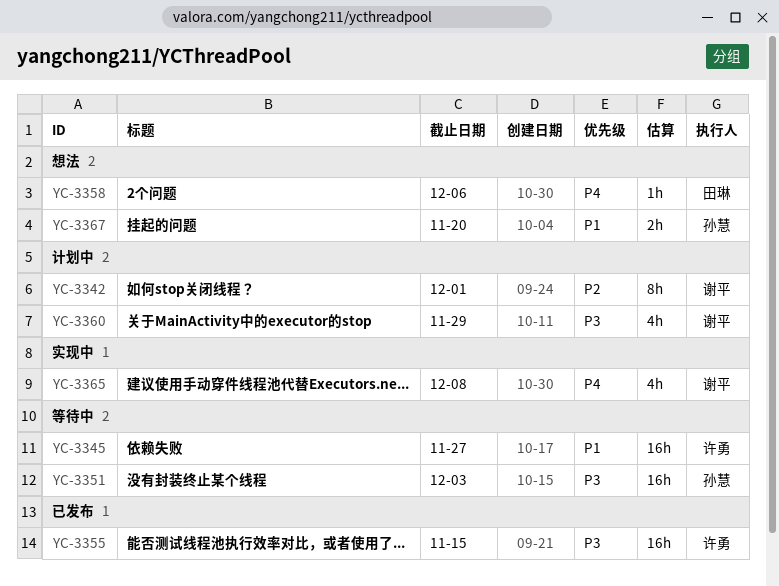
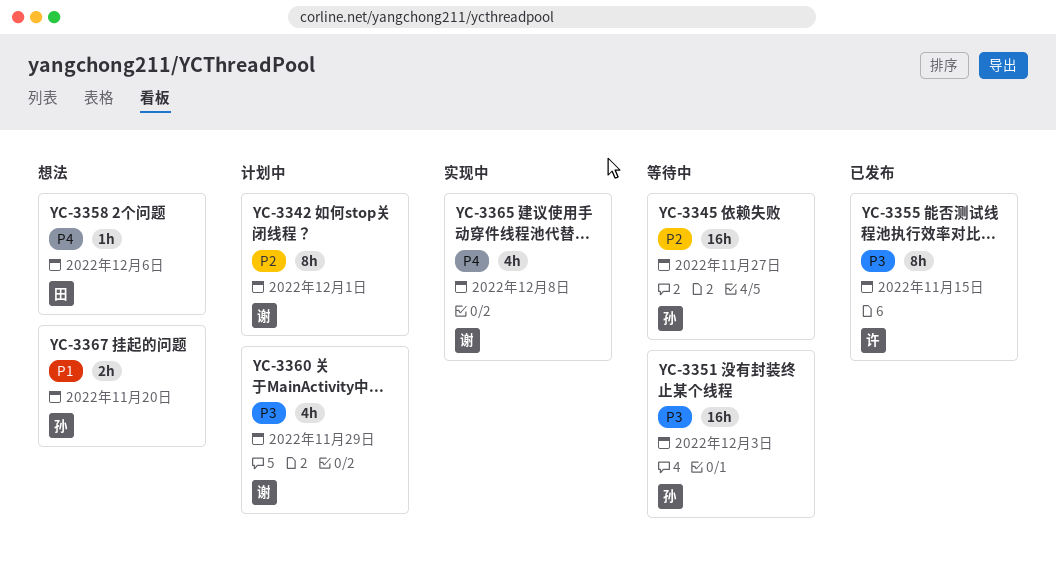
YC-3345, owner: 许勇 -> 孙慧
YC-3345, priority: P1 -> P2
YC-3355, estimate: 16h -> 8h

